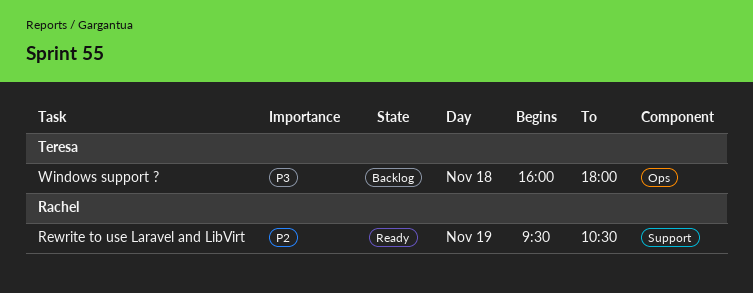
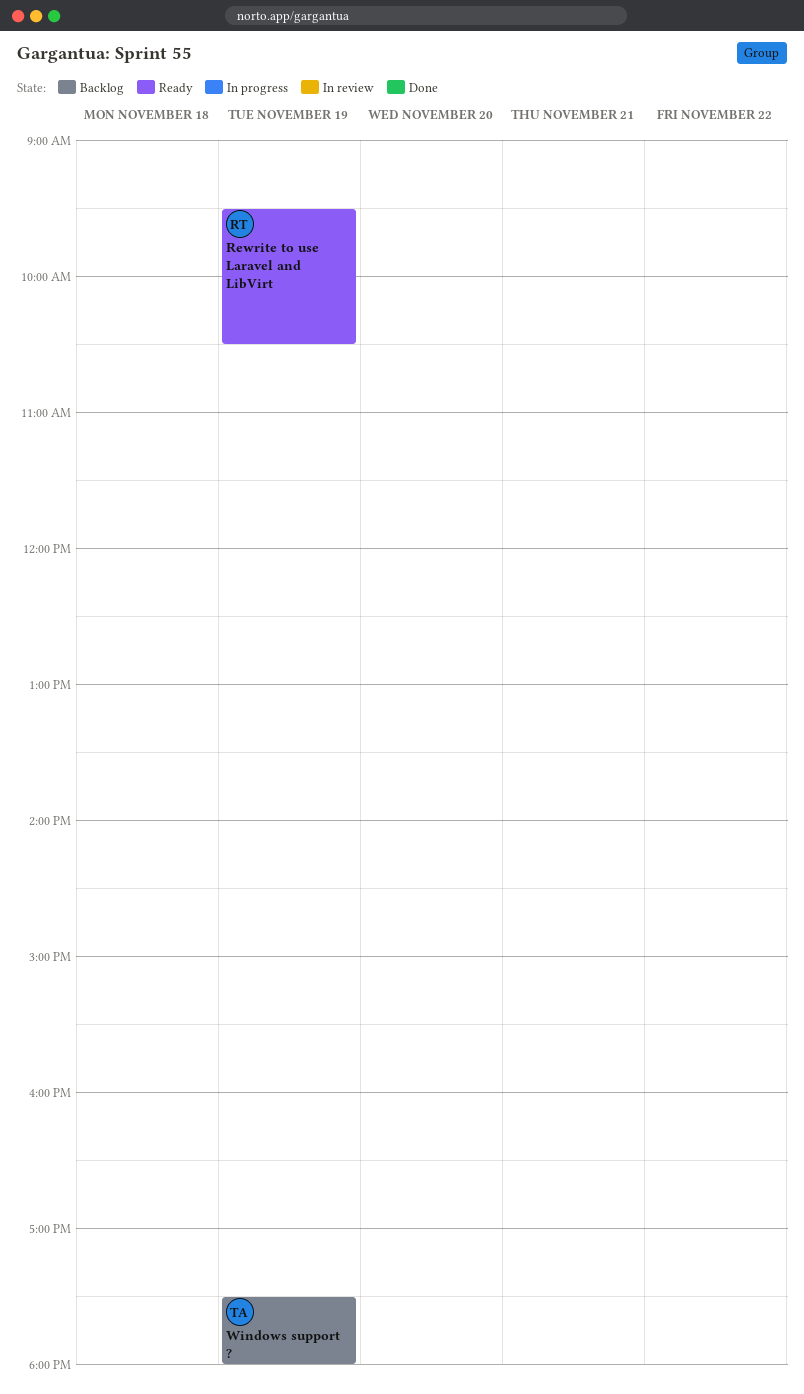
Windows support ?, day: Nov 18 -> Nov 19
Windows support ?, begins: 16:00 -> 17:30

